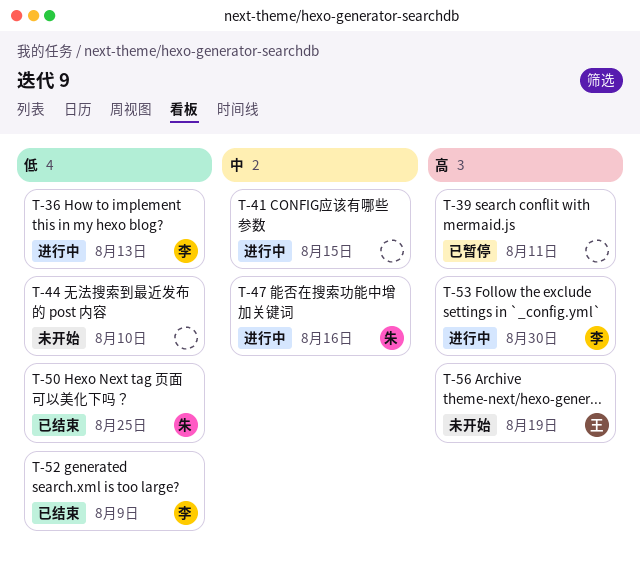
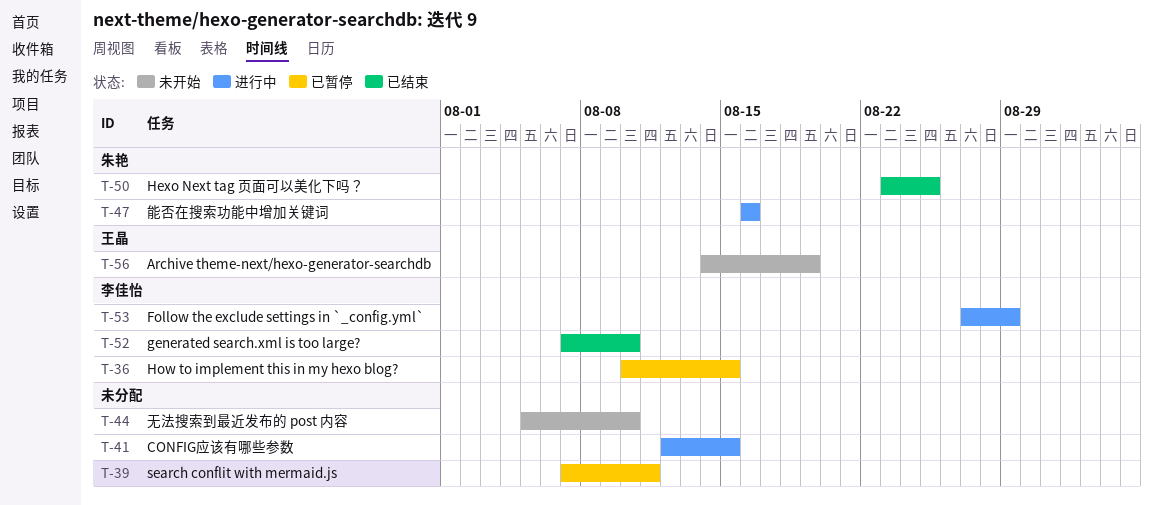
T-36, status: 进行中 -> 已暂停
T-36, due: Aug 13 -> Aug 15
T-52, due: Aug 9 -> Aug 10
T-53, due: Aug 30 -> Aug 29

